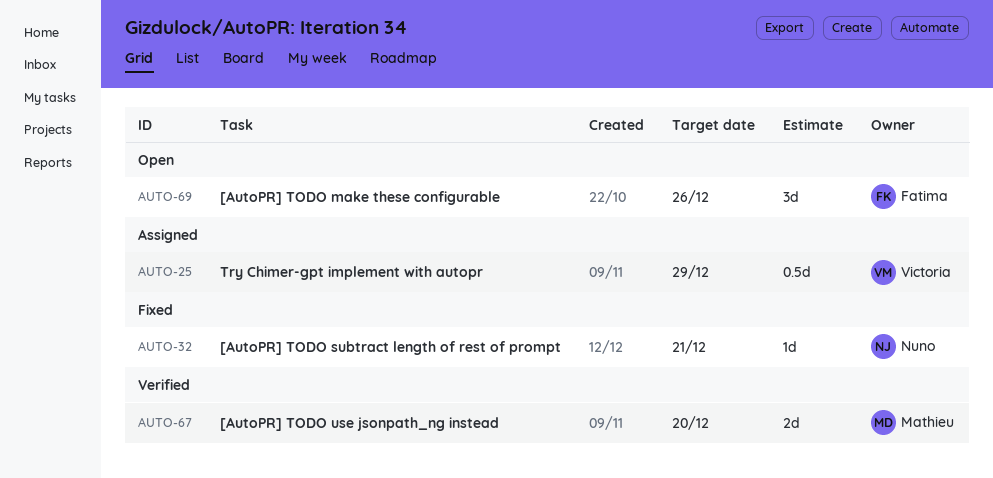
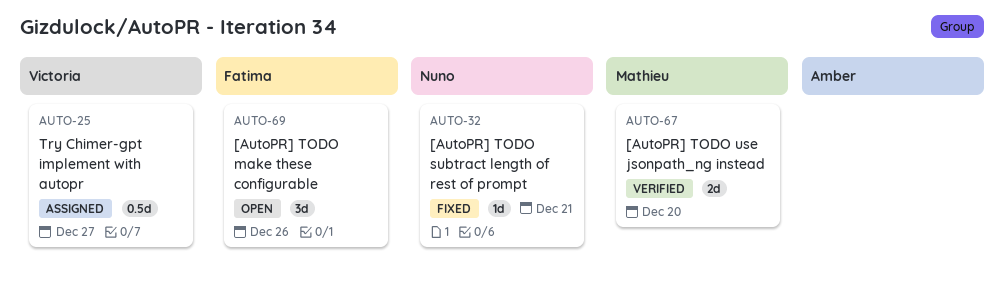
AUTO-25, due: Dec 29 -> Dec 27

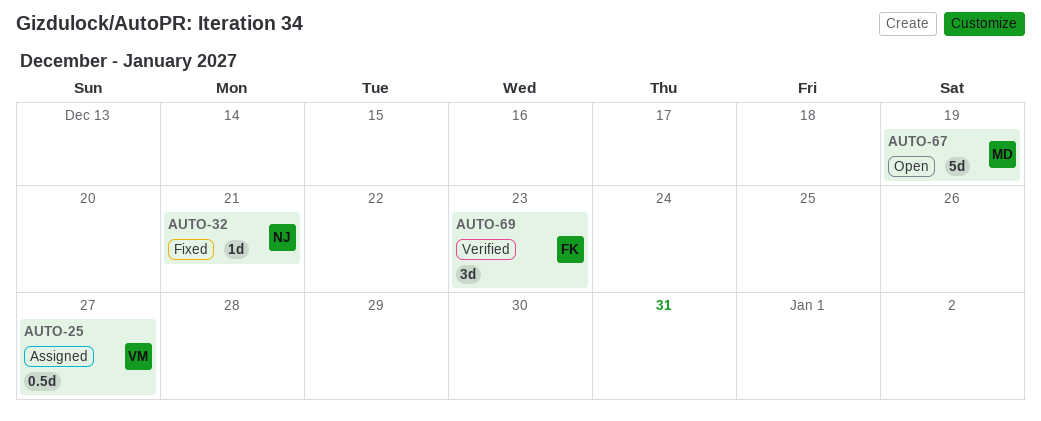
AUTO-67, status: Verified -> Open
AUTO-67, estimate: 2d -> 5d
AUTO-67, due: Dec 20 -> Dec 19
AUTO-69, status: Open -> Verified
AUTO-69, due: Dec 26 -> Dec 23

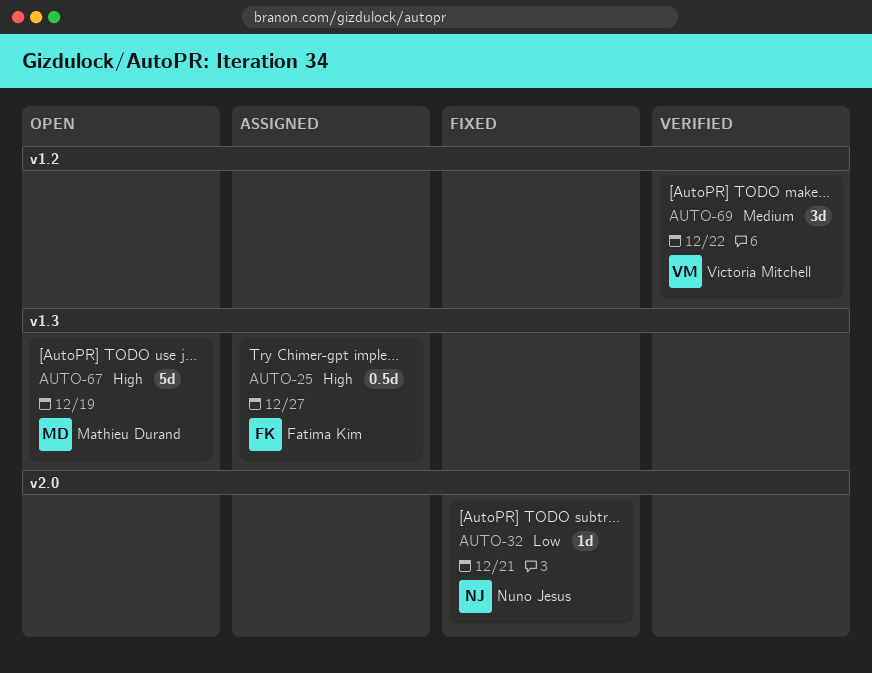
AUTO-25, owner: Victoria Mitchell -> Fatima Kim
AUTO-69, owner: Fatima Kim -> Victoria Mitchell
AUTO-69, due: Dec 23 -> Dec 22

